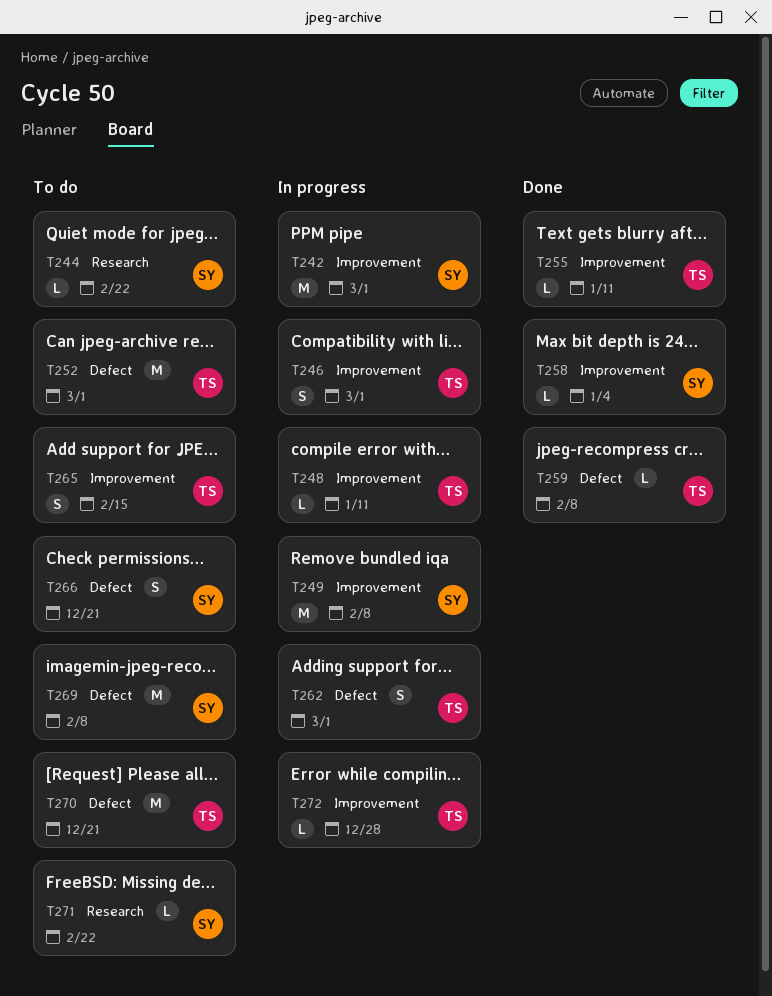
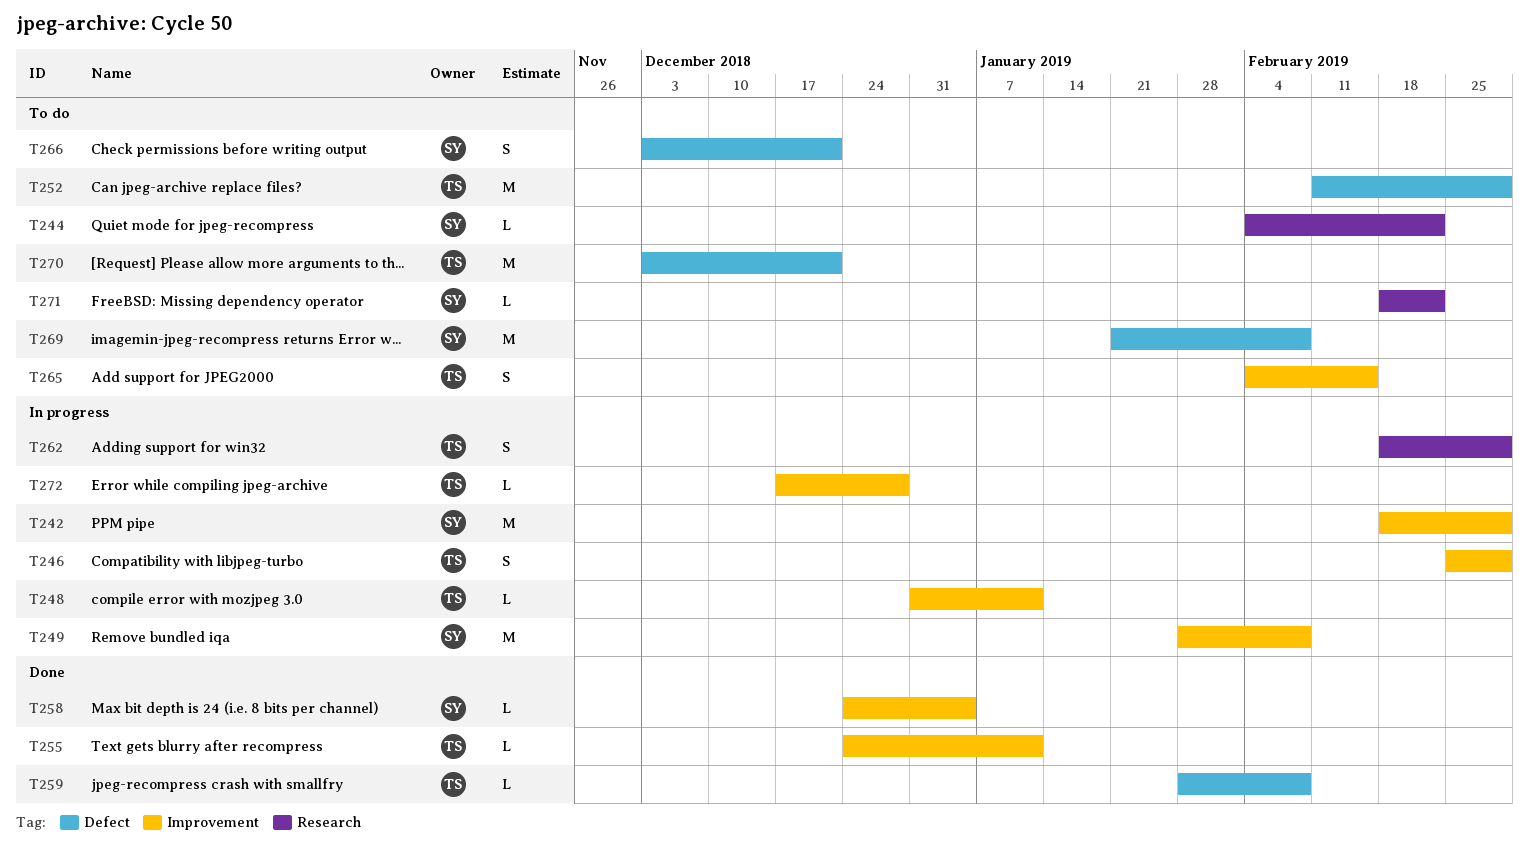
T262, label: Defect -> Research

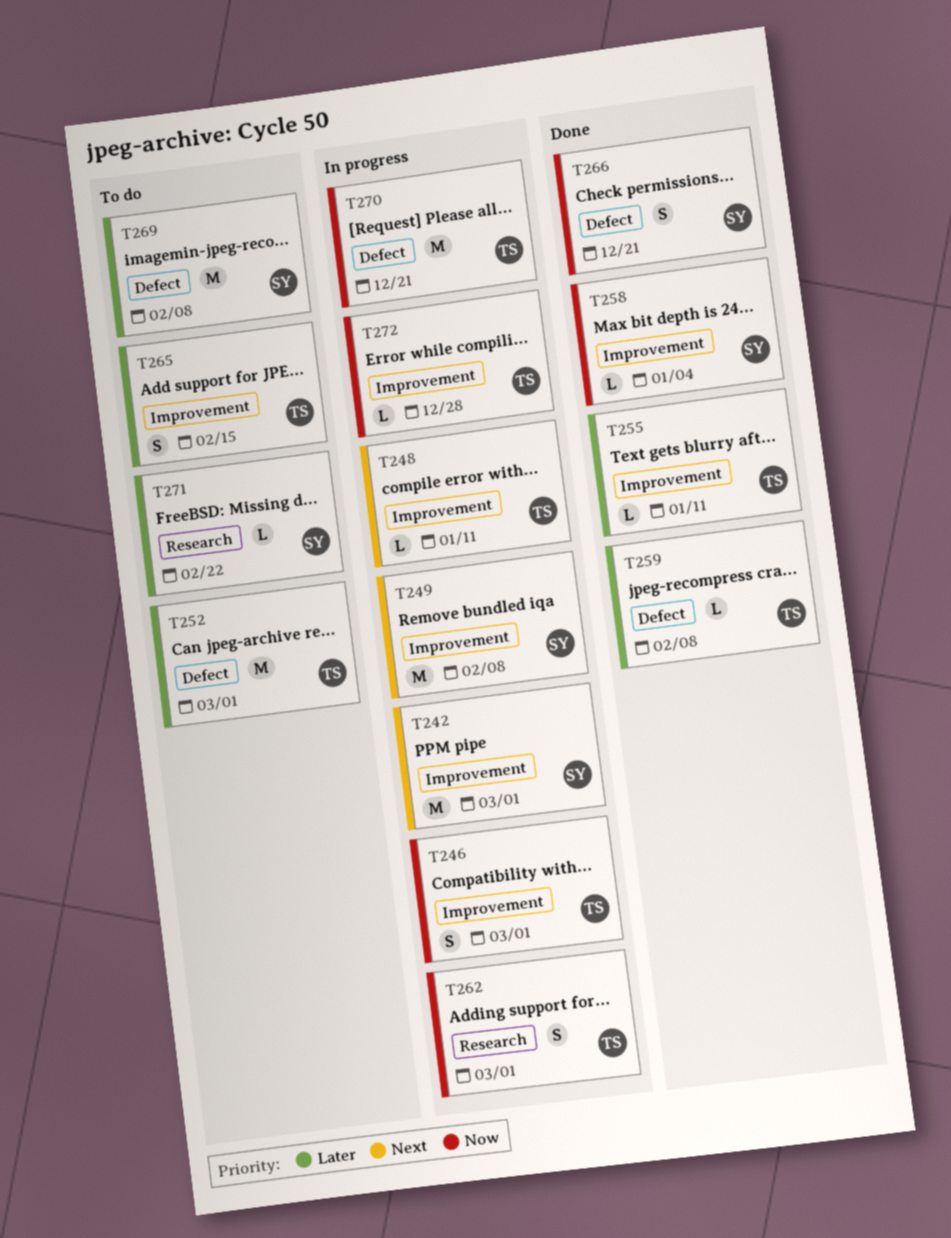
T244: present -> none
T266, status: To do -> Done
T270, status: To do -> In progress

